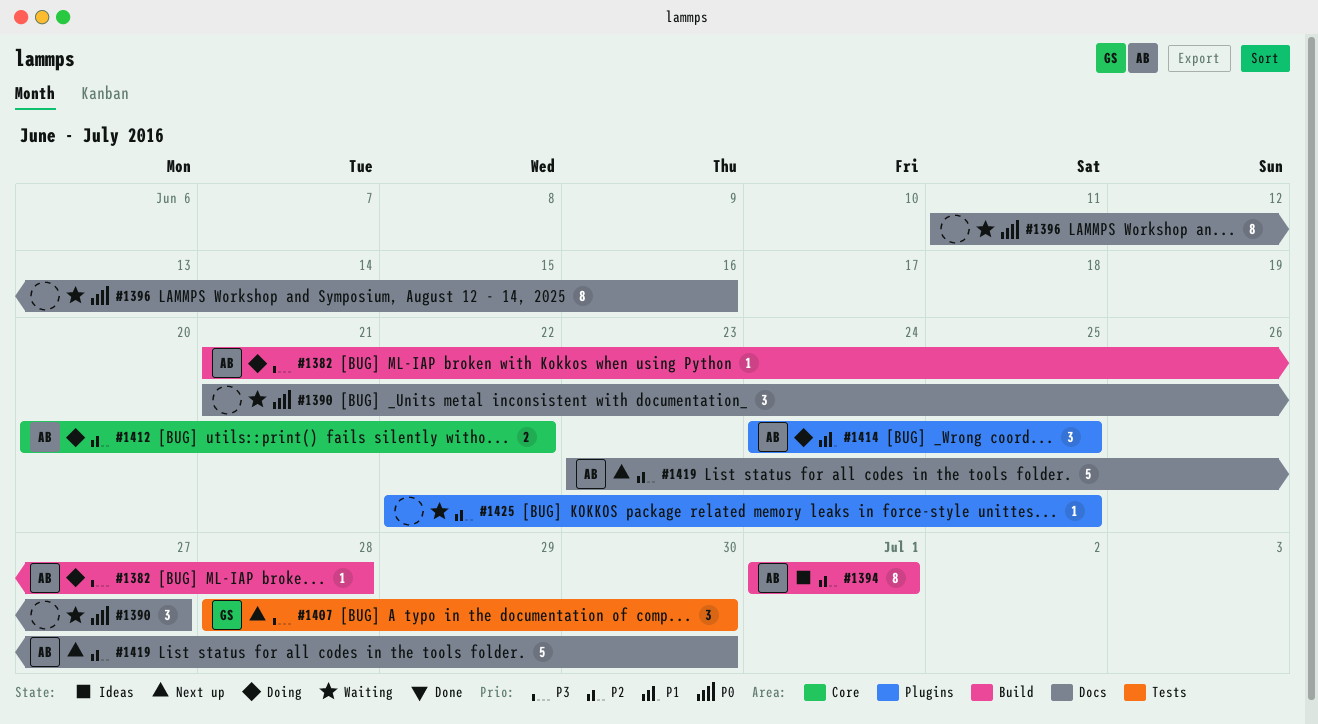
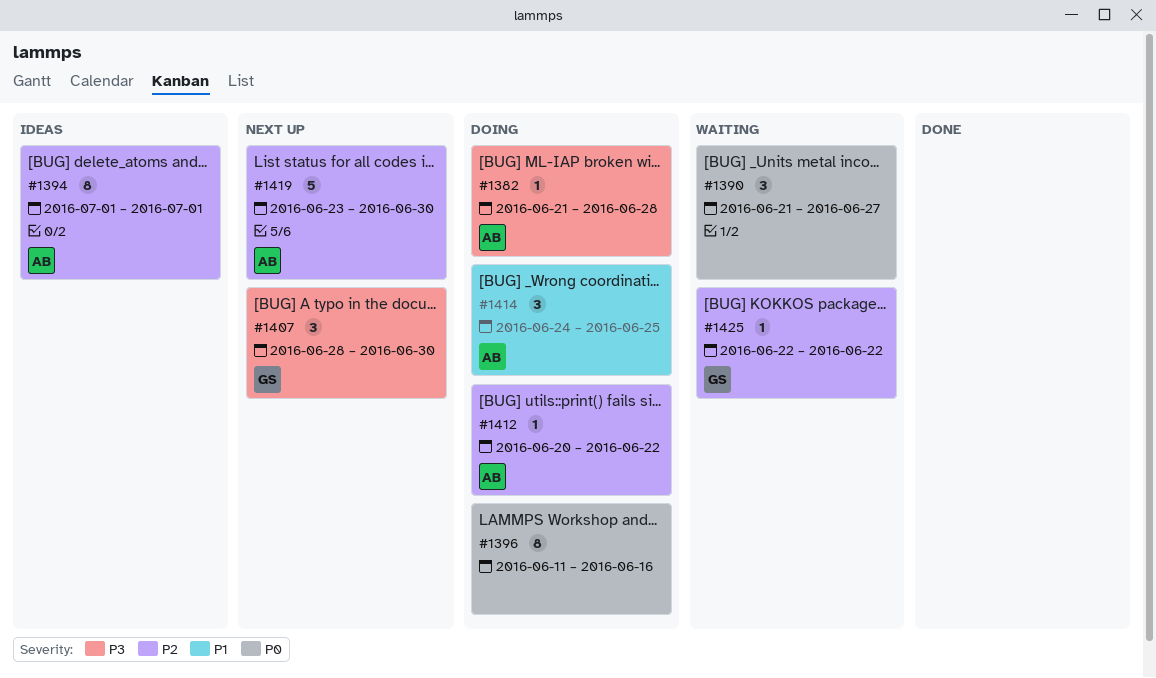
#1396, status: Waiting -> Doing
#1412, estimate: 2 -> 1
#1425, owner: none -> GS
#1425, due: Jun 25 -> Jun 22

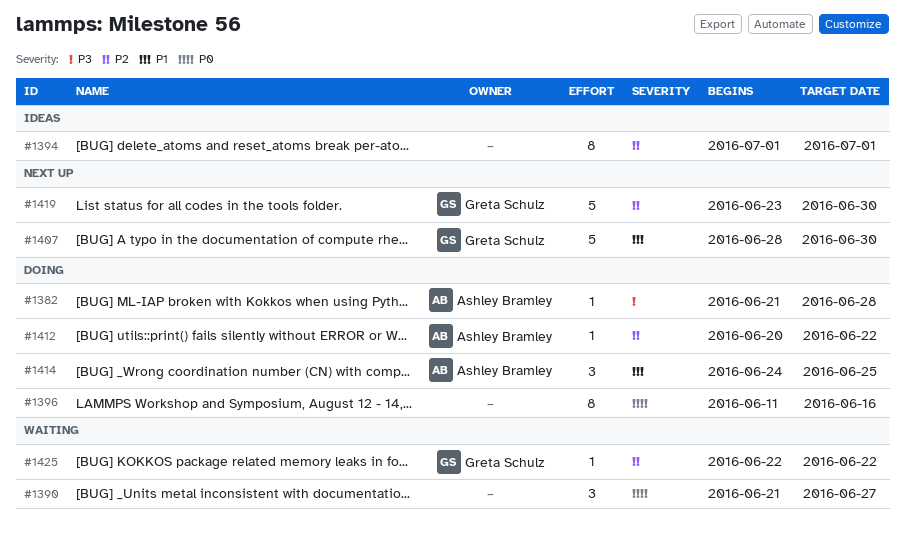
#1394, owner: Ashley Bramley -> none
#1407, priority: P3 -> P1
#1407, estimate: 3 -> 5
#1419, owner: Ashley Bramley -> Greta Schulz

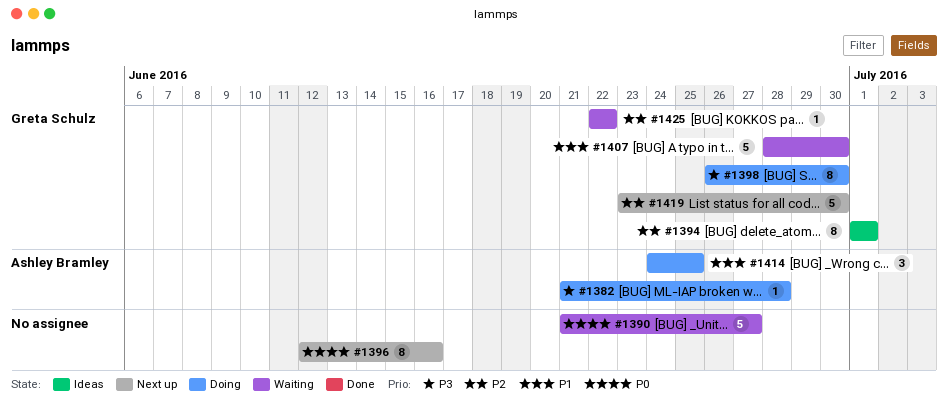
#1390, estimate: 3 -> 5
#1394, owner: none -> Greta Schulz
#1396, status: Doing -> Next up
#1396, start: Jun 11 -> Jun 12
#1398: none -> present
#1407, status: Next up -> Waiting
#1412: present -> none

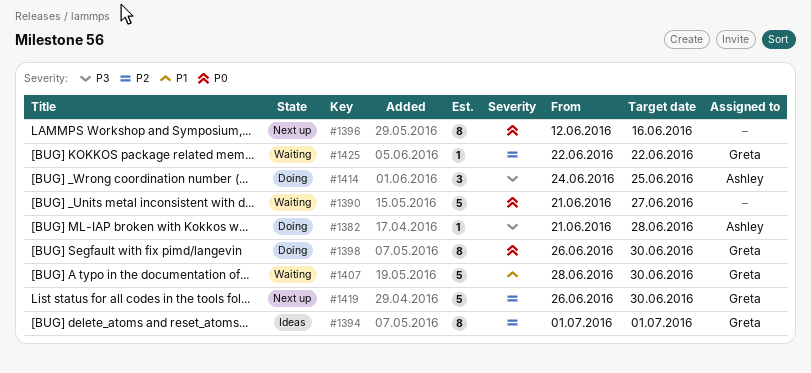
#1398, priority: P3 -> P0
#1414, priority: P1 -> P3
#1419, start: Jun 23 -> Jun 26

